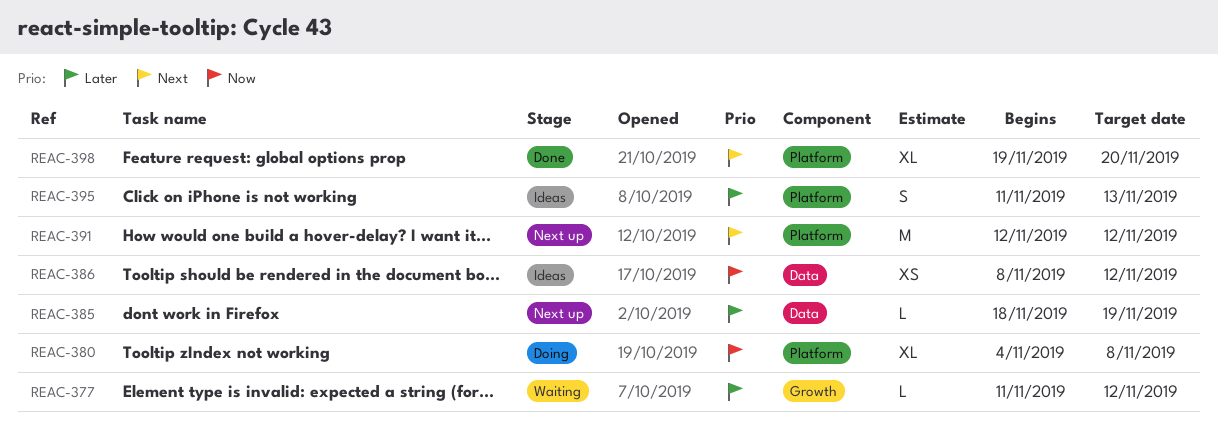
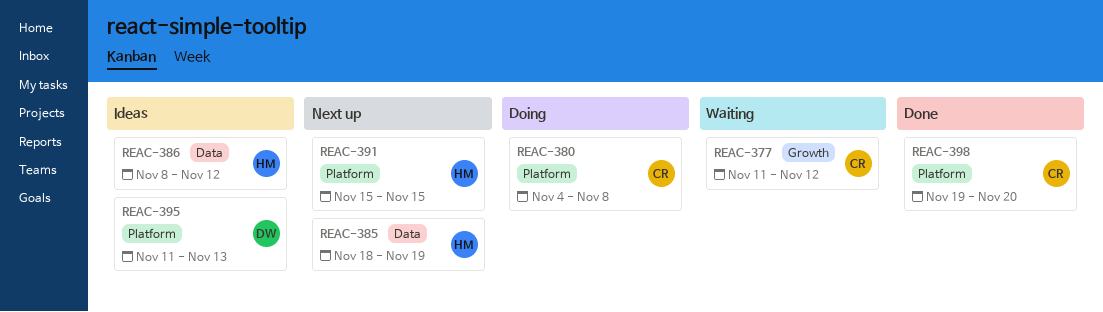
REAC-391, start: Nov 12 -> Nov 15
REAC-391, due: Nov 12 -> Nov 15

